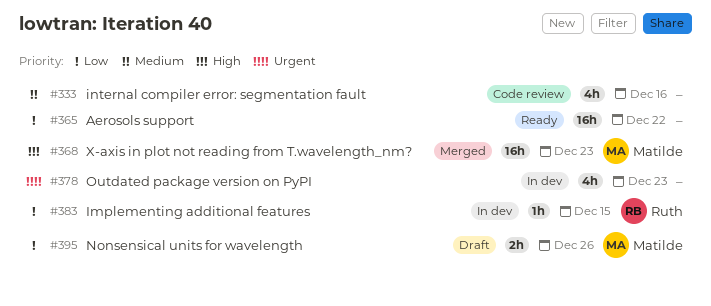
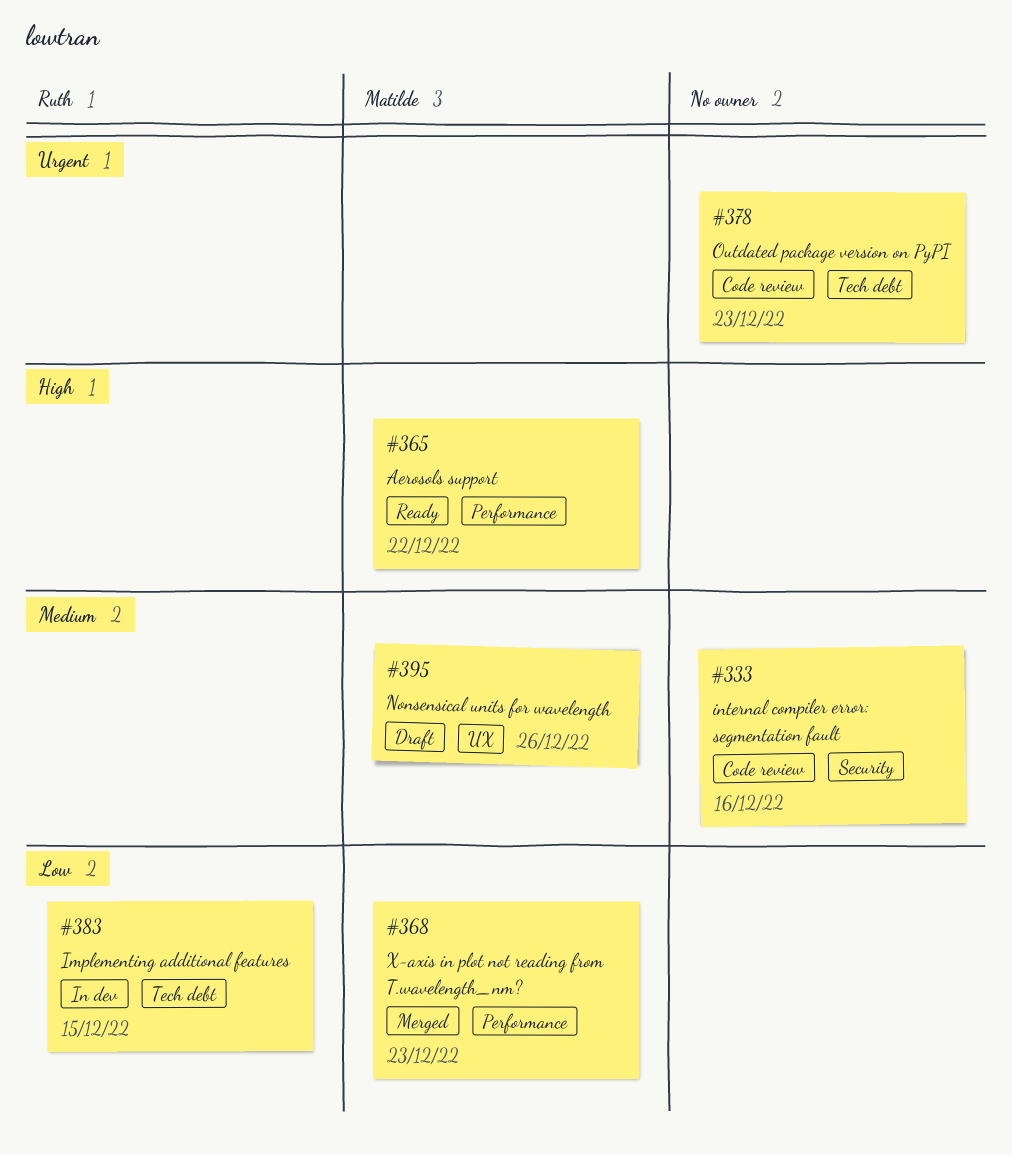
#365, owner: none -> Matilde
#365, priority: Low -> High
#368, priority: High -> Low
#378, status: In dev -> Code review
#395, priority: Low -> Medium

